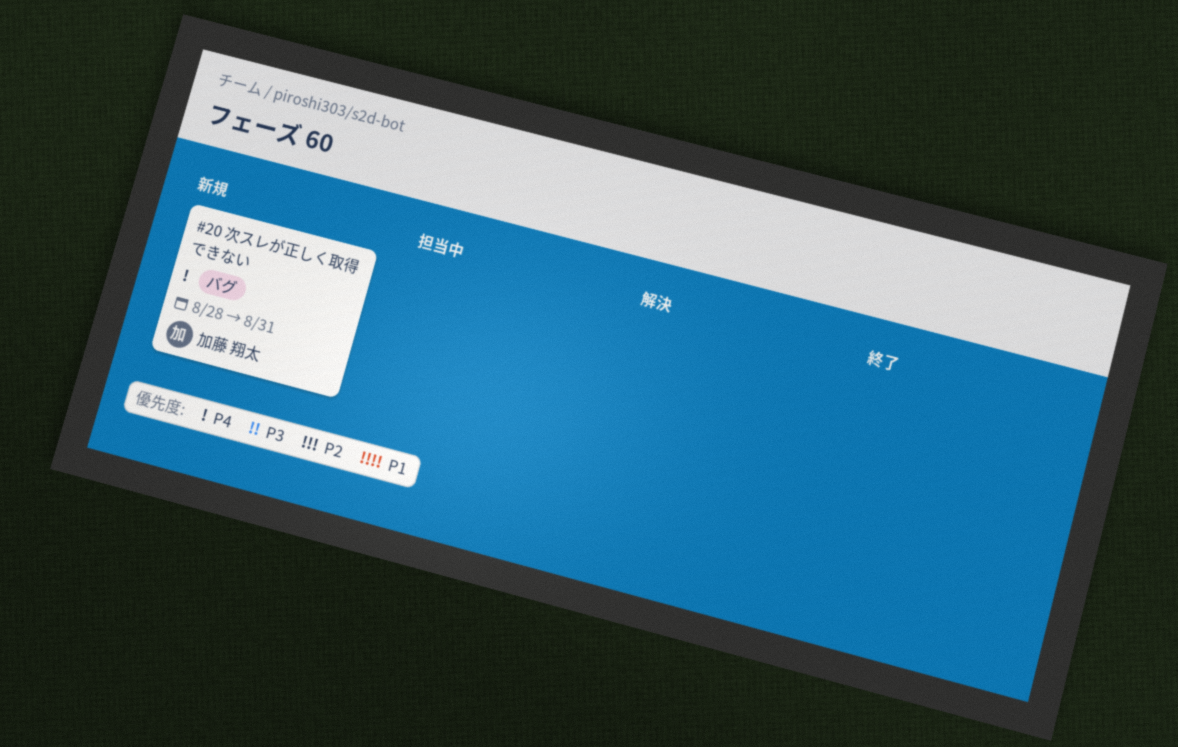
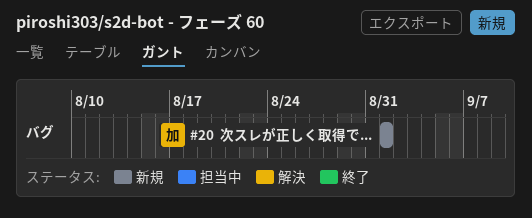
#20, start: Aug 28 -> Sep 1
#20, due: Aug 31 -> Sep 1

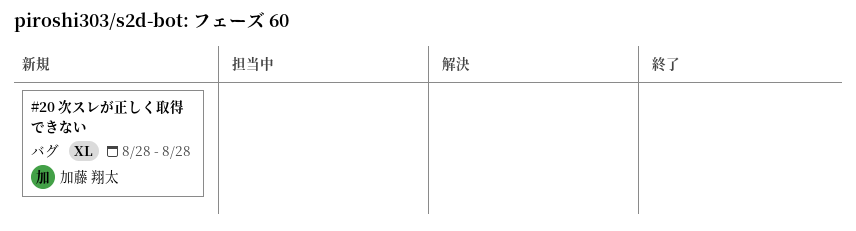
#20, start: Sep 1 -> Aug 28
#20, due: Sep 1 -> Aug 28

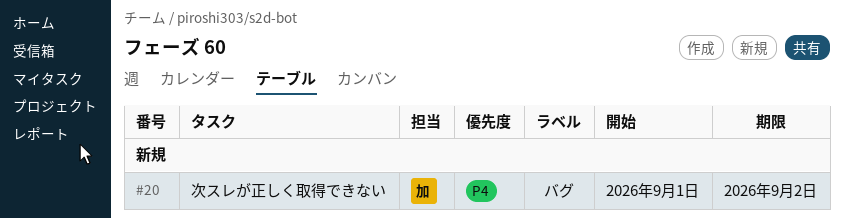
#20, start: Aug 28 -> Sep 1
#20, due: Aug 28 -> Sep 2

